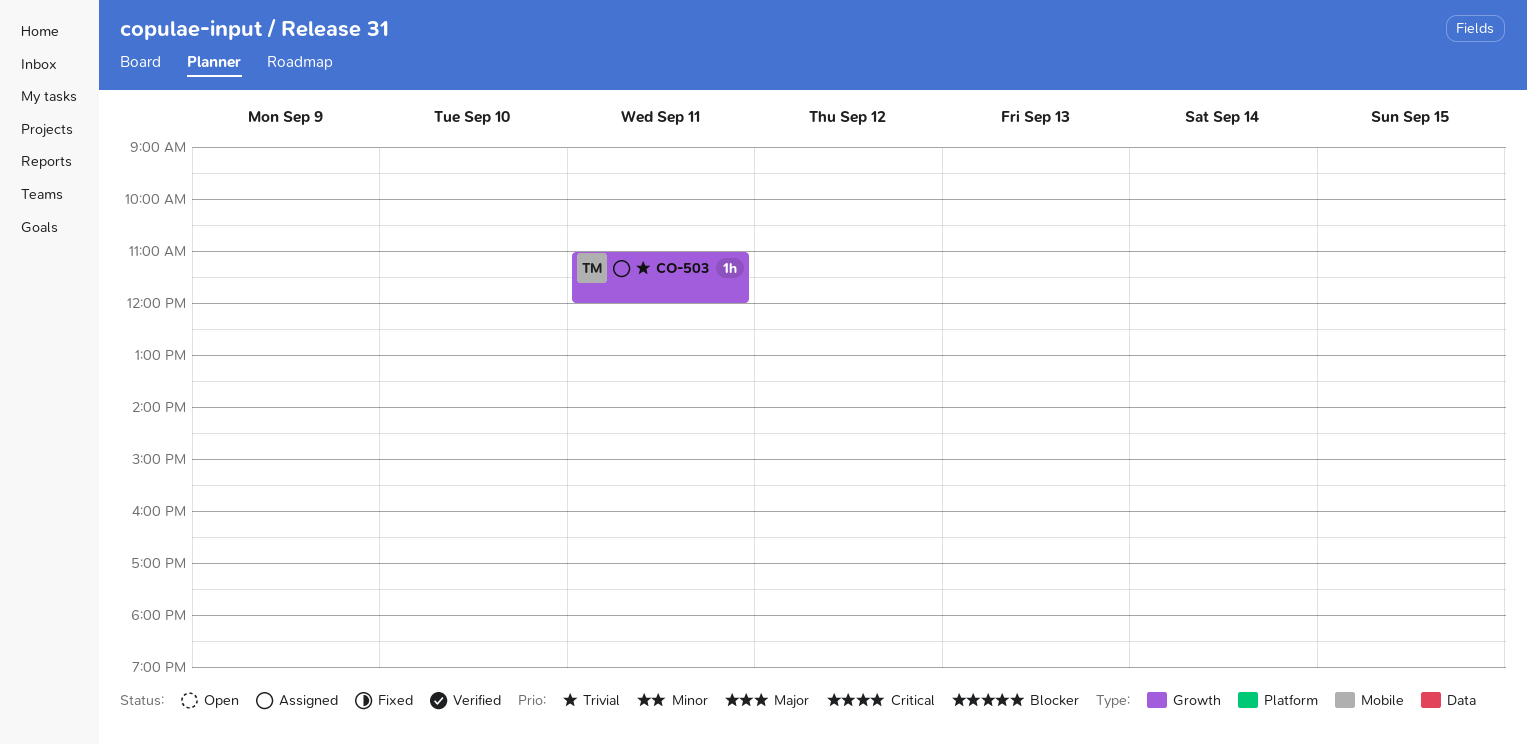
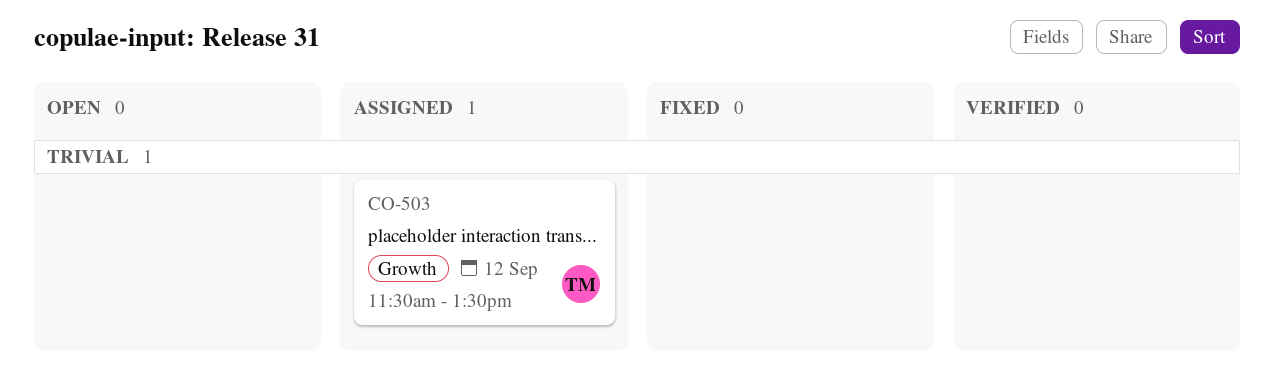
CO-503, day: Sep 11 -> Sep 12
CO-503, begins: 11:00 -> 11:30
CO-503, ends: 12:00 -> 13:30

